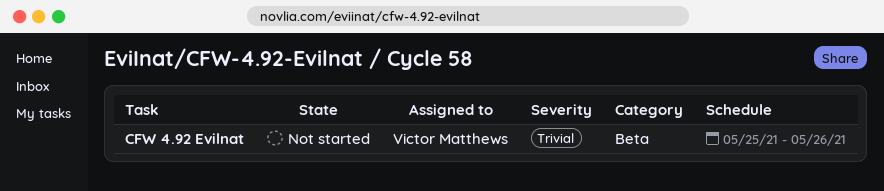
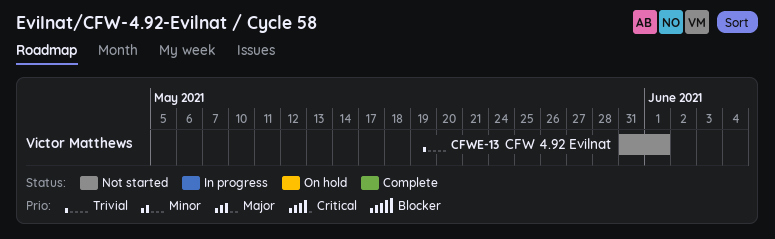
CFW 4.92 Evilnat, start: May 25 -> May 31
CFW 4.92 Evilnat, due: May 26 -> Jun 1

